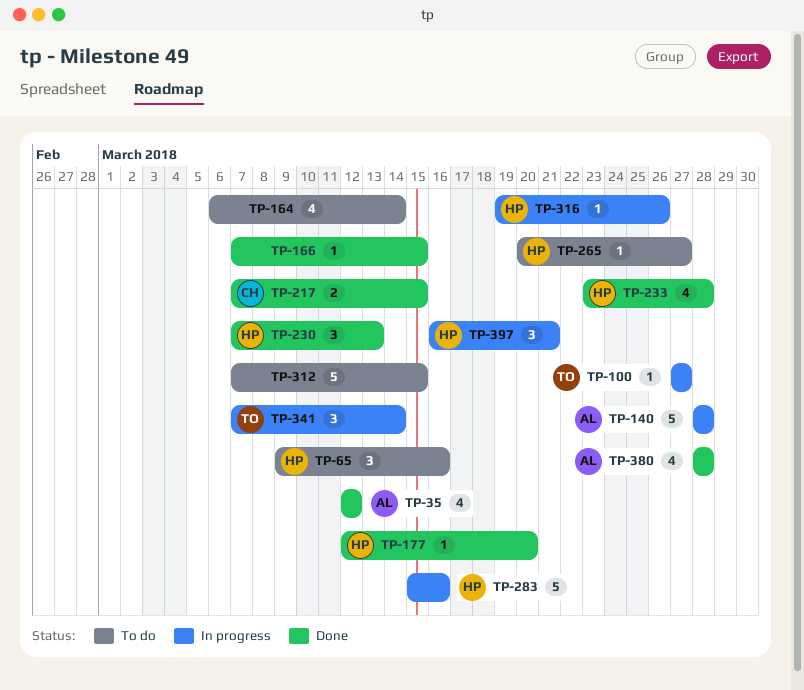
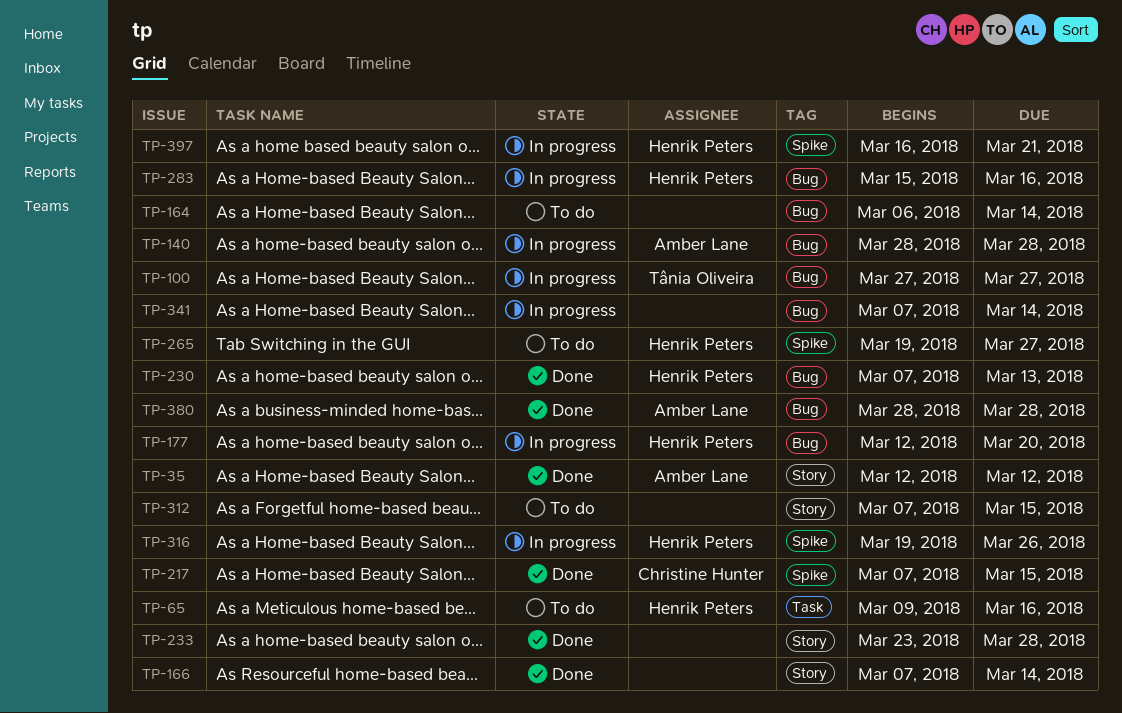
TP-166, due: Mar 15 -> Mar 14
TP-177, status: Done -> In progress
TP-233, owner: Henrik Peters -> none
TP-265, start: Mar 20 -> Mar 19
TP-341, owner: Tânia Oliveira -> none

